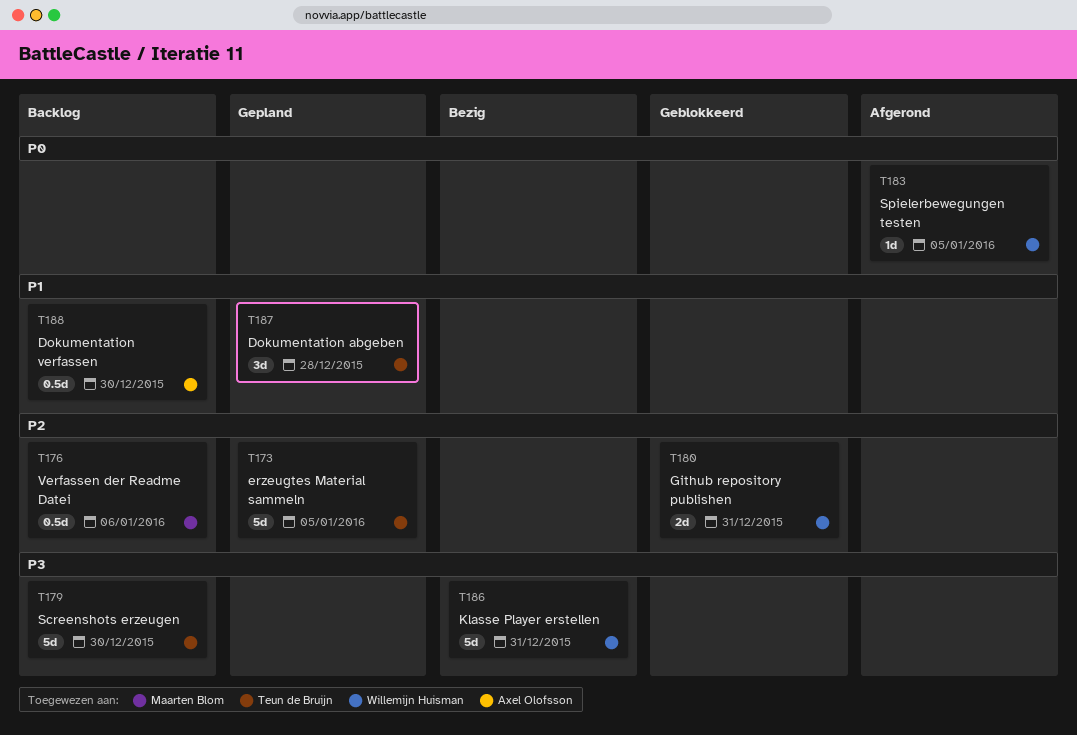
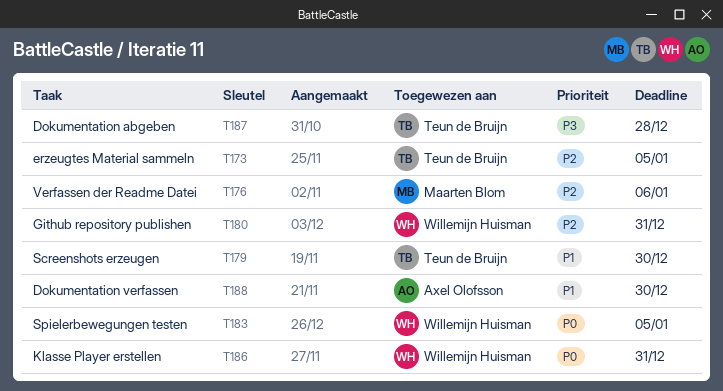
T179, priority: P3 -> P1
T186, priority: P3 -> P0
T187, priority: P1 -> P3

